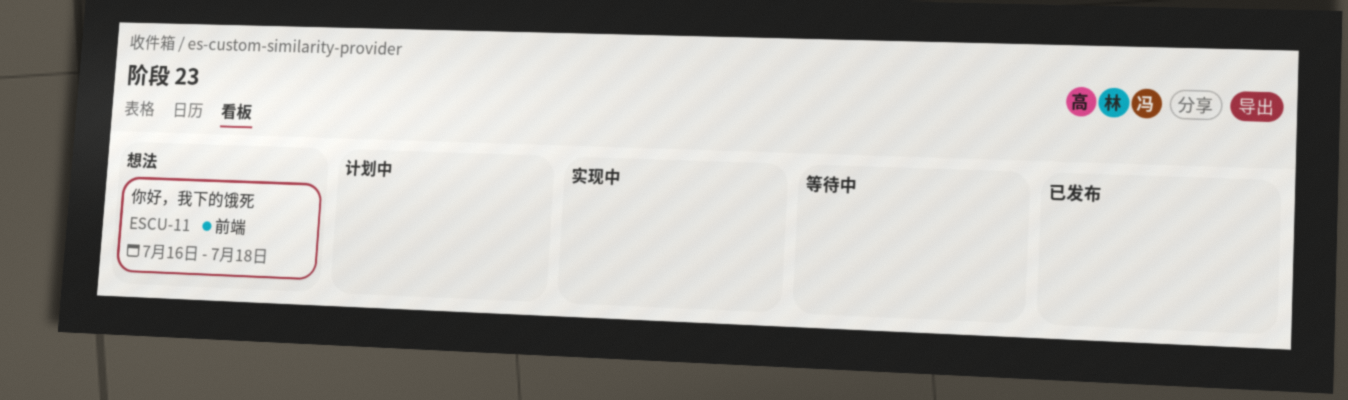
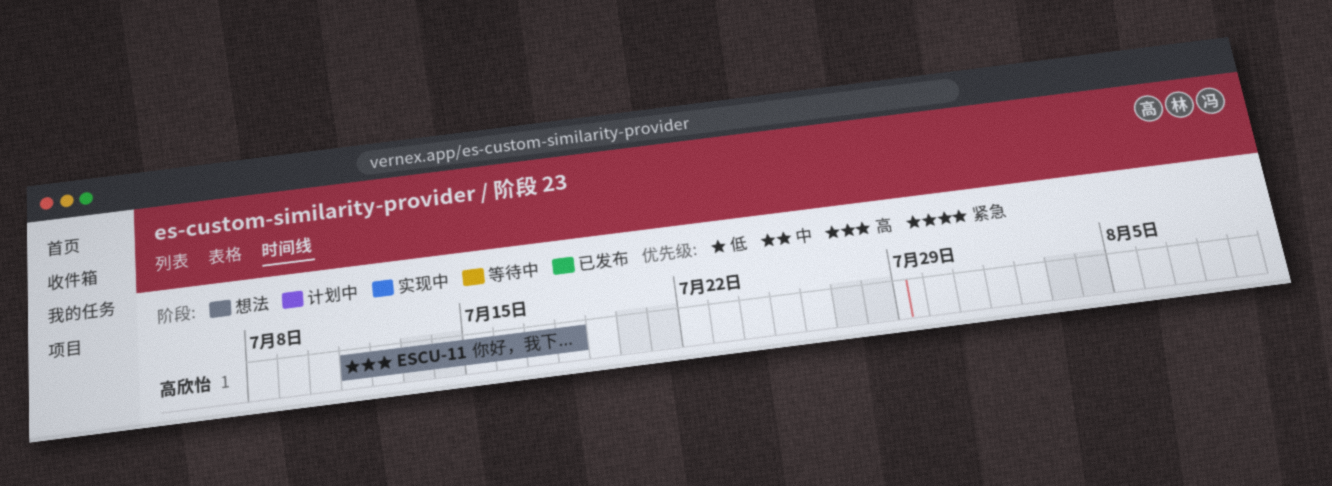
ESCU-11, start: Jul 16 -> Jul 11

